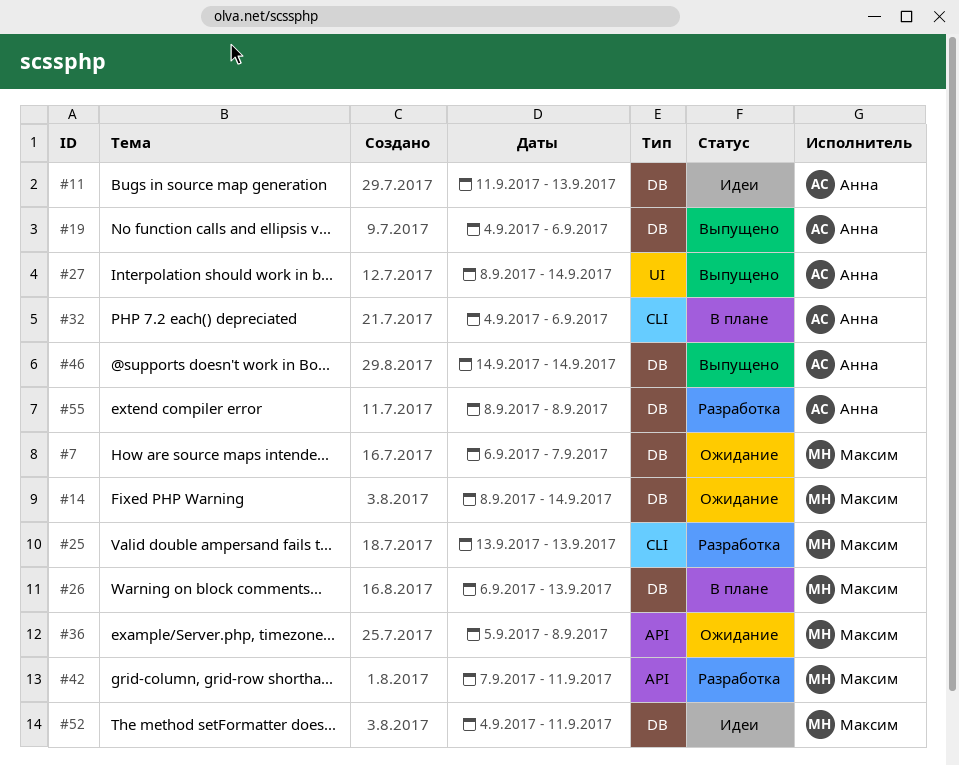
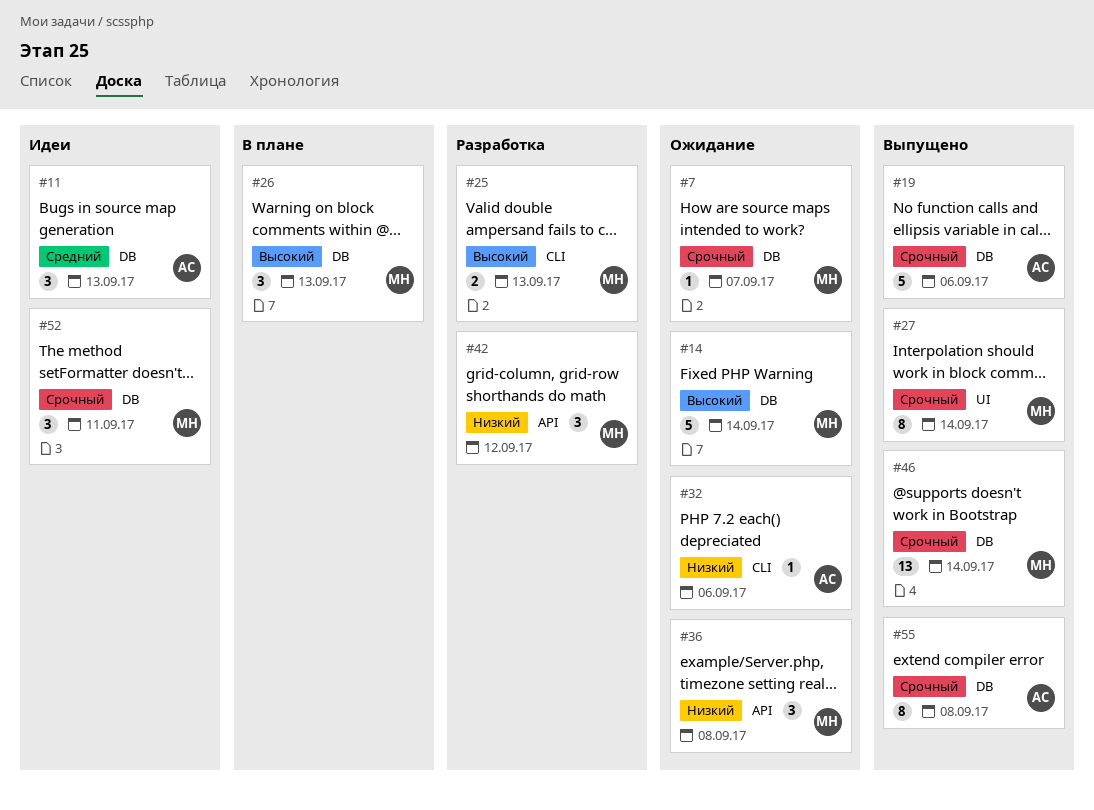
#27, owner: Анна -> Максим
#32, status: В плане -> Ожидание
#42, due: Sep 11 -> Sep 12
#46, owner: Анна -> Максим
#55, status: Разработка -> Выпущено

